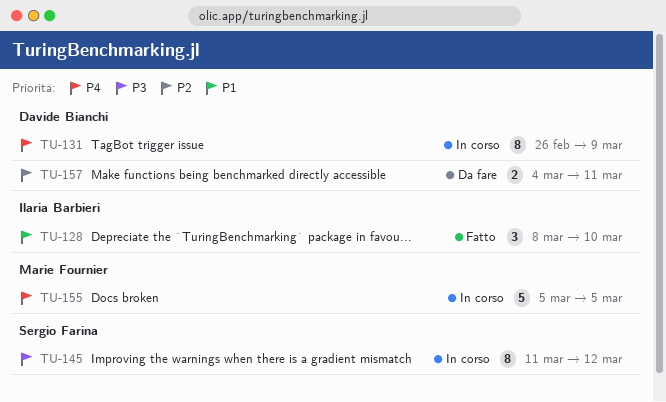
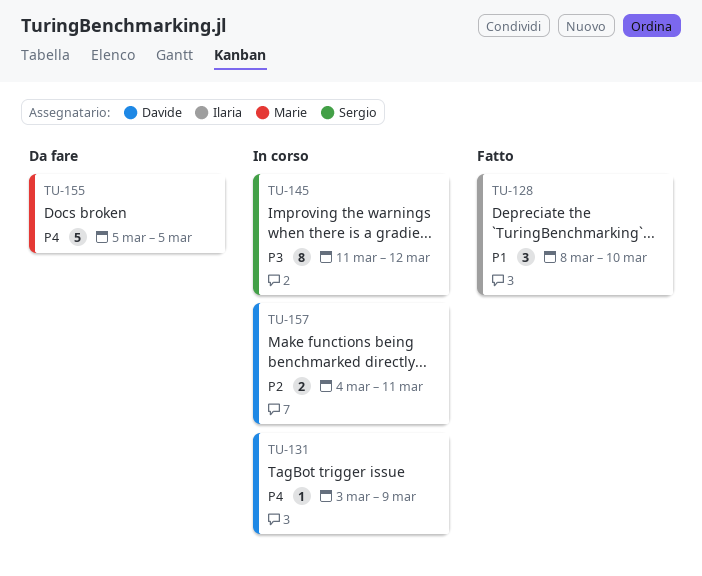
TU-131, estimate: 8 -> 1
TU-131, start: Feb 26 -> Mar 3
TU-155, status: In corso -> Da fare
TU-157, status: Da fare -> In corso

